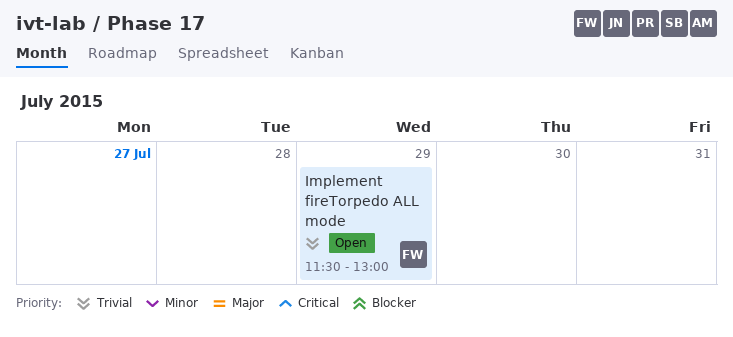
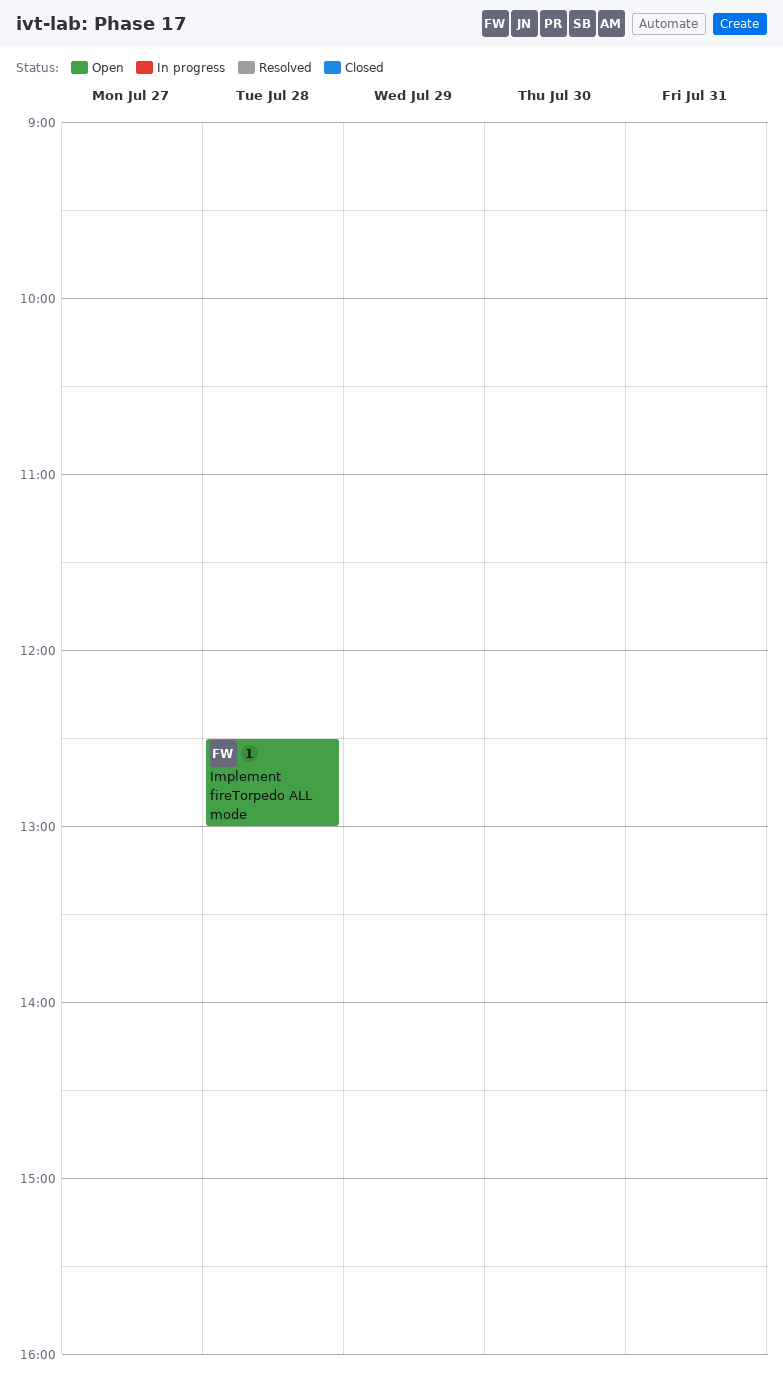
Implement fireTorpedo ALL mode, day: Jul 29 -> Jul 28
Implement fireTorpedo ALL mode, begins: 11:30 -> 12:30

